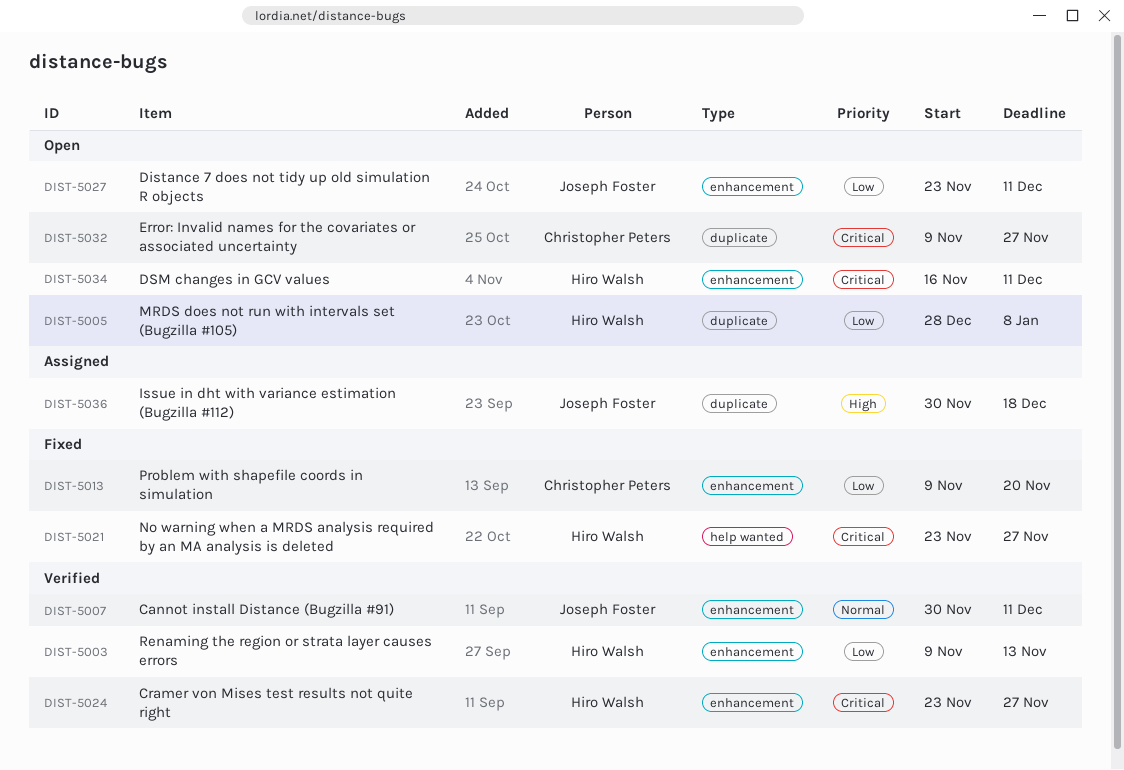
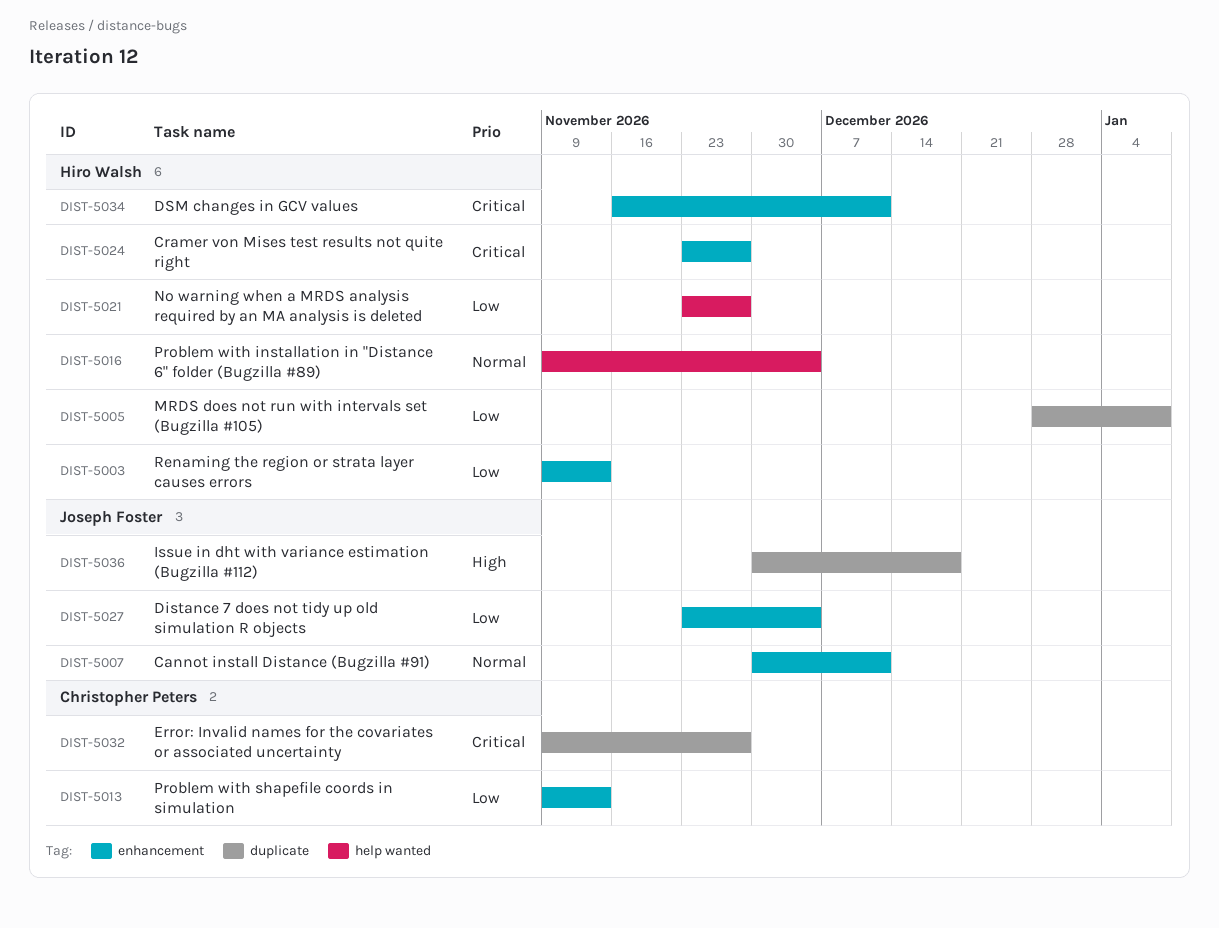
DIST-5013, due: Nov 20 -> Nov 13
DIST-5016: none -> present
DIST-5021, priority: Critical -> Low
DIST-5027, due: Dec 11 -> Dec 4

